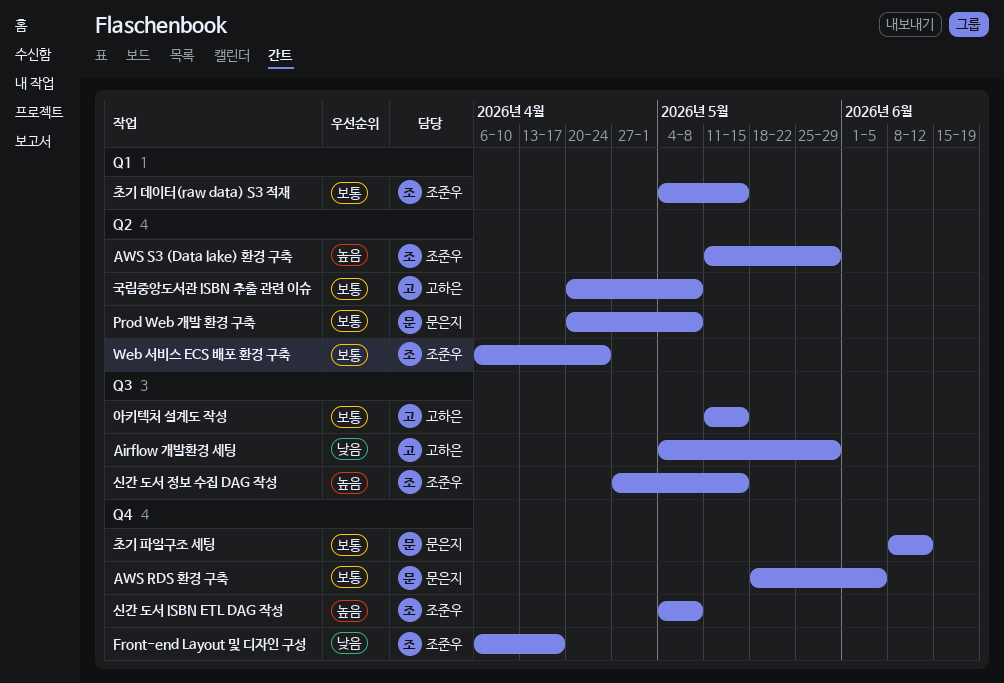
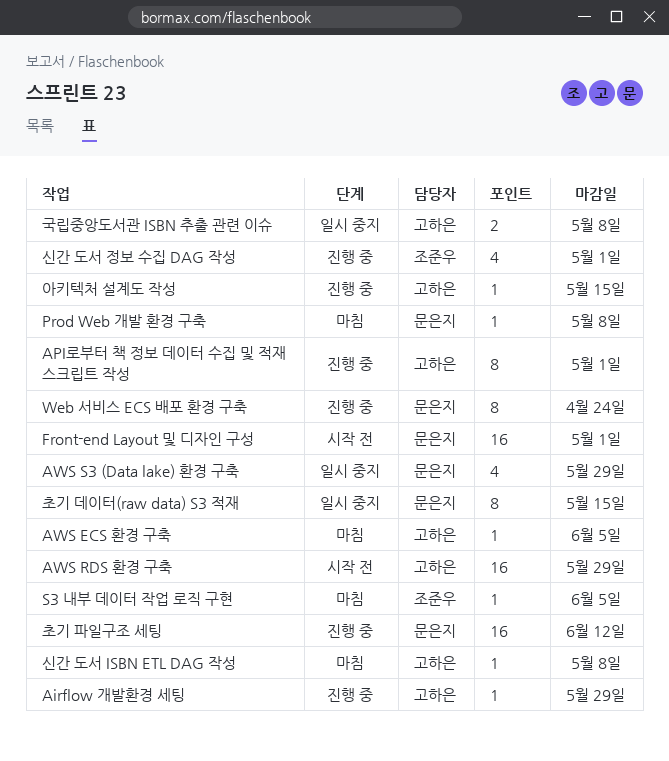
API로부터 책 정보 데이터 수집 및 적재 스크립트 작성: none -> present
AWS ECS 환경 구축: none -> present
AWS RDS 환경 구축, owner: 문은지 -> 고하은
AWS RDS 환경 구축, due: Jun 5 -> May 29
AWS S3 (Data lake) 환경 구축, owner: 조준우 -> 문은지
Front-end Layout 및 디자인 구성, owner: 조준우 -> 문은지
Front-end Layout 및 디자인 구성, due: Apr 17 -> May 1
S3 내부 데이터 작업 로직 구현: none -> present
Web 서비스 ECS 배포 환경 구축, owner: 조준우 -> 문은지
신간 도서 ISBN ETL DAG 작성, owner: 조준우 -> 고하은
신간 도서 정보 수집 DAG 작성, due: May 15 -> May 1
초기 데이터(raw data) S3 적재, owner: 조준우 -> 문은지

